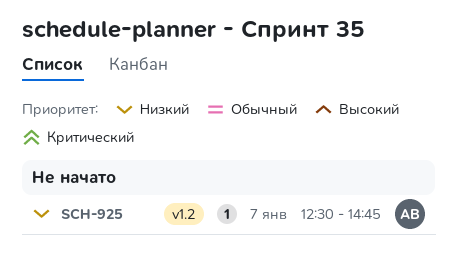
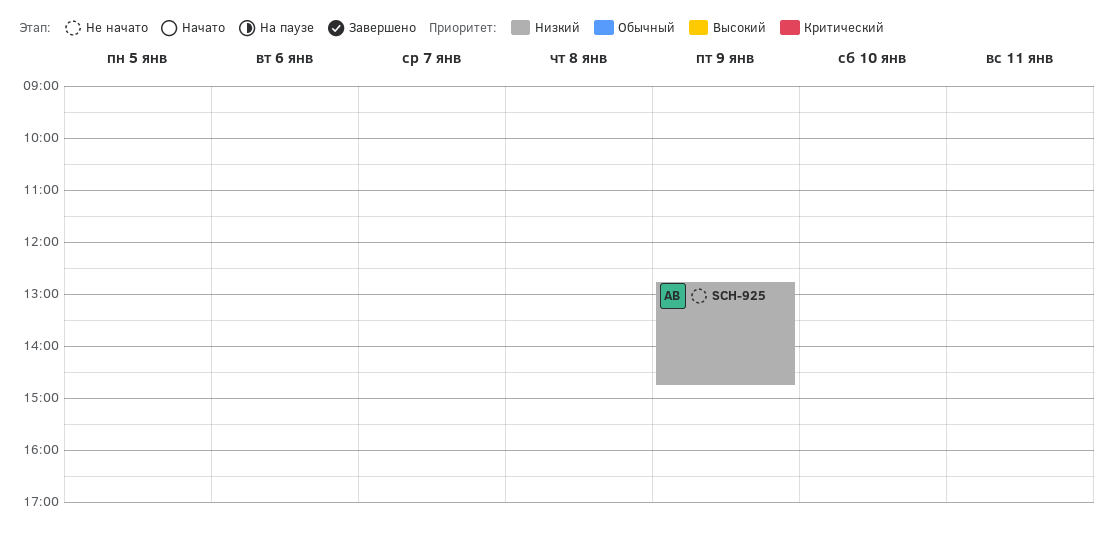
SCH-925, day: Jan 7 -> Jan 9
SCH-925, begins: 12:30 -> 12:45

